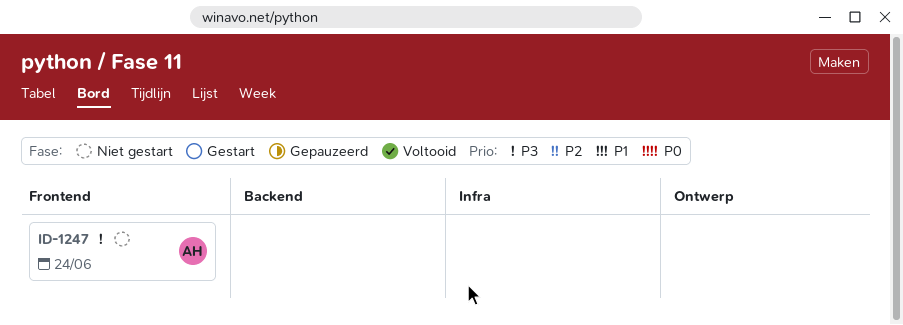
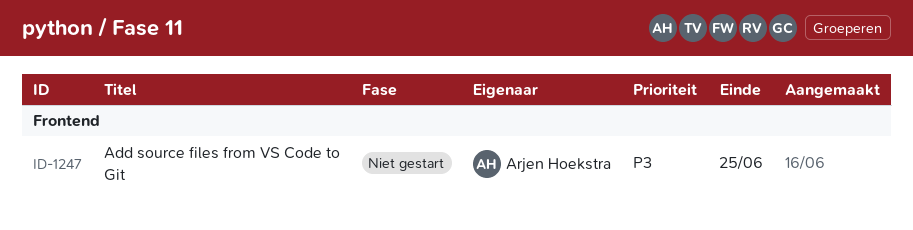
ID-1247, due: Jun 24 -> Jun 25

